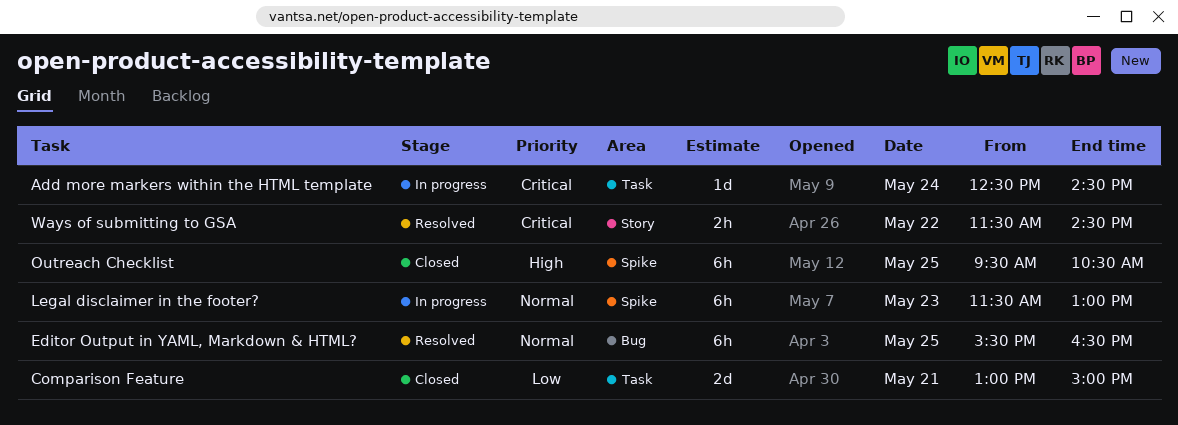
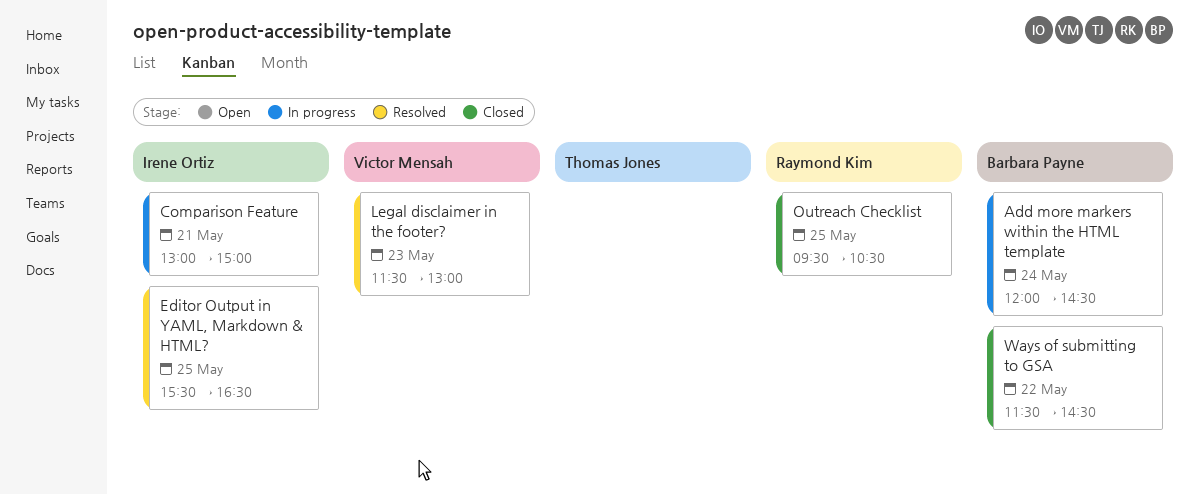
Add more markers within the HTML template, begins: 12:30 -> 12:00
Comparison Feature, status: Closed -> In progress
Legal disclaimer in the footer?, status: In progress -> Resolved
Ways of submitting to GSA, status: Resolved -> Closed

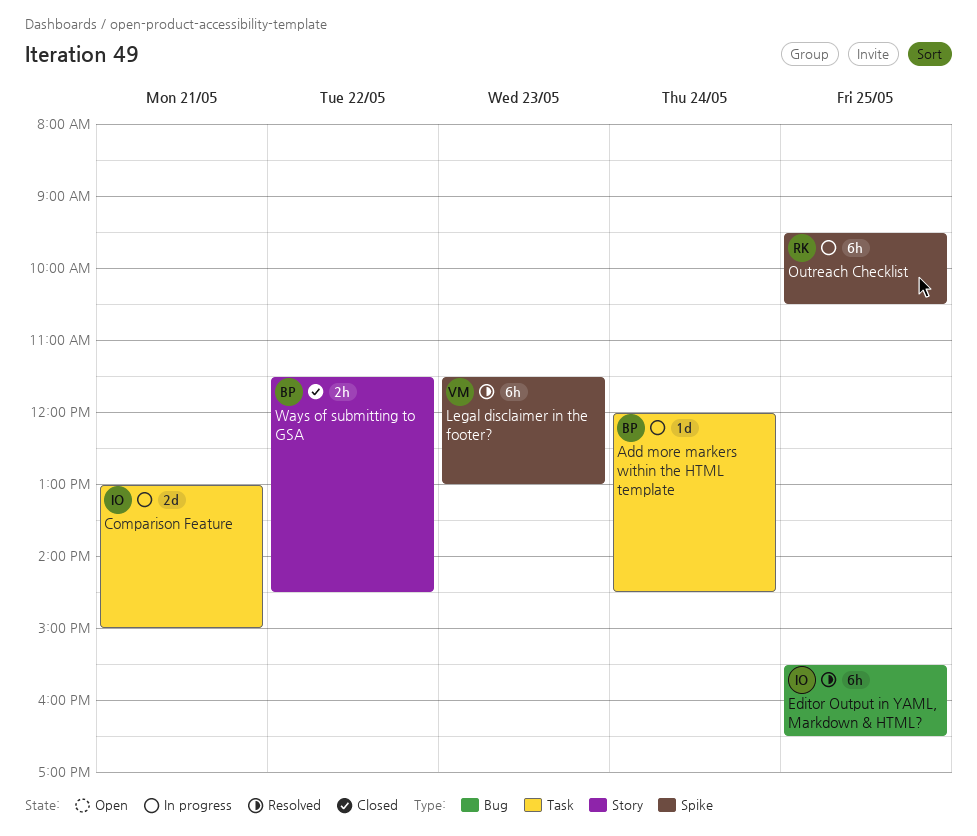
Outreach Checklist, status: Closed -> In progress

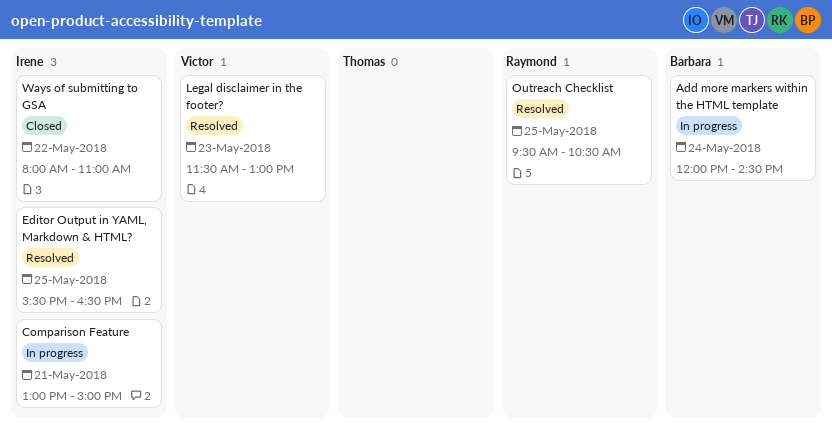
Outreach Checklist, status: In progress -> Resolved
Ways of submitting to GSA, owner: Barbara -> Irene
Ways of submitting to GSA, begins: 11:30 -> 08:00
Ways of submitting to GSA, ends: 14:30 -> 11:00

